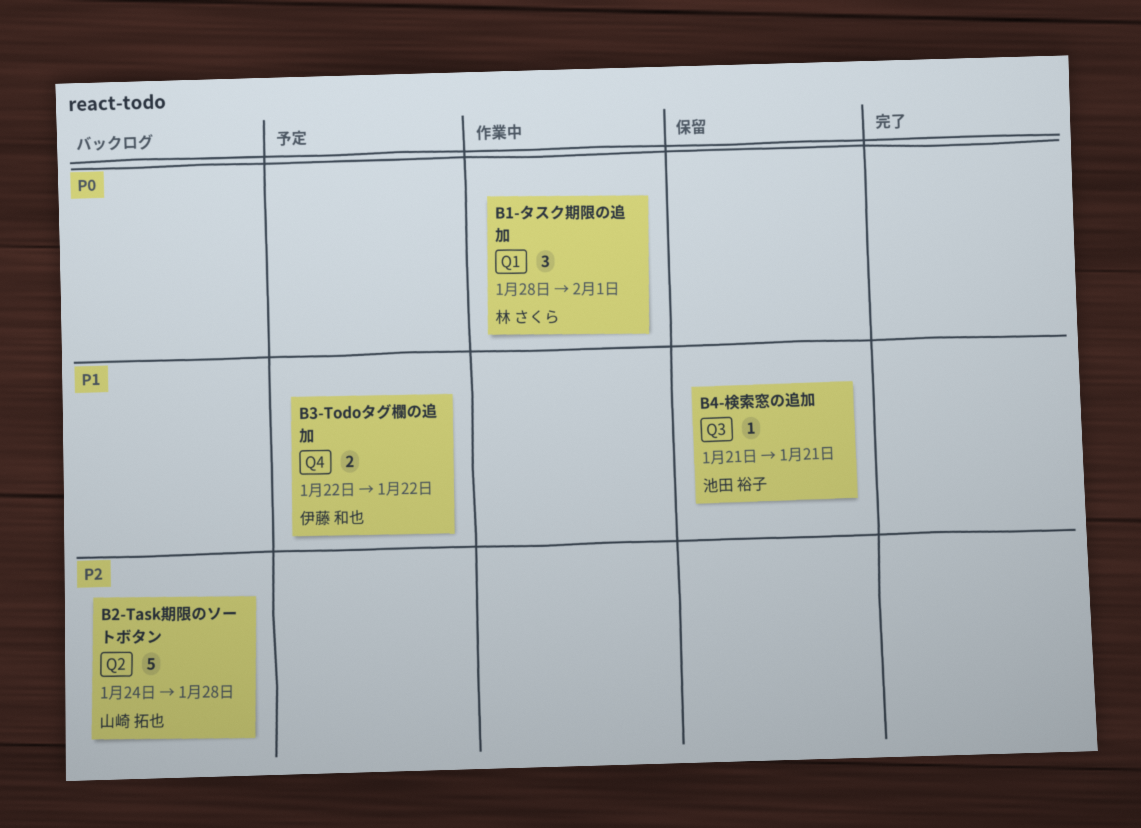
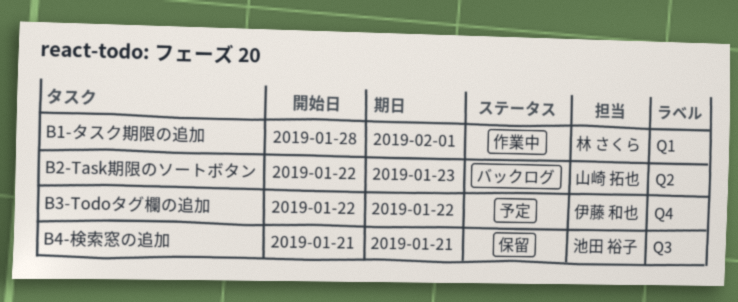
B2-Task期限のソートボタン, start: Jan 24 -> Jan 22
B2-Task期限のソートボタン, due: Jan 28 -> Jan 23

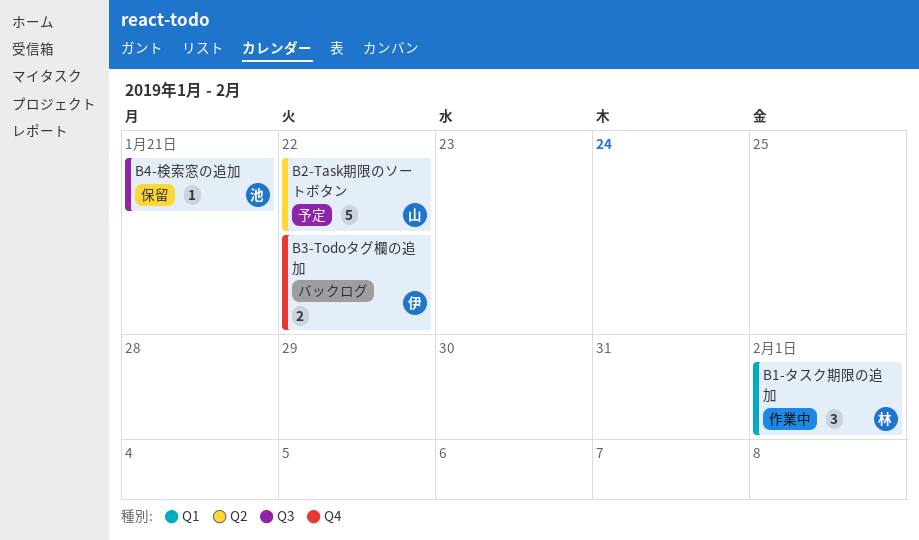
B2-Task期限のソートボタン, status: バックログ -> 予定
B2-Task期限のソートボタン, due: Jan 23 -> Jan 22
B3-Todoタグ欄の追加, status: 予定 -> バックログ

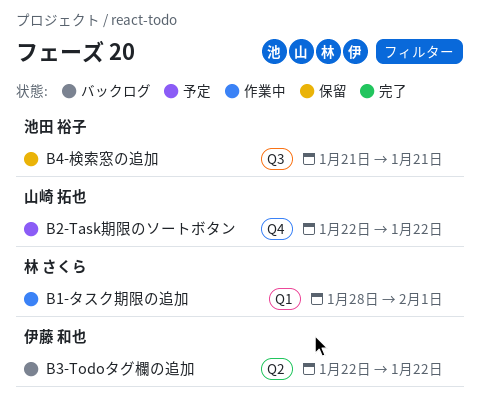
B2-Task期限のソートボタン, label: Q2 -> Q4
B3-Todoタグ欄の追加, label: Q4 -> Q2

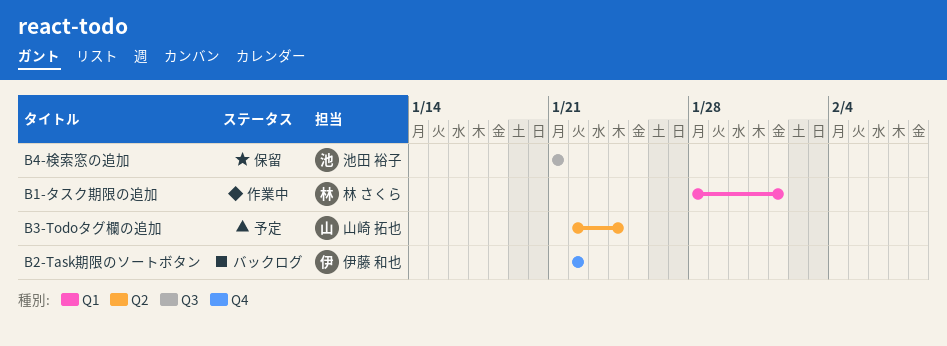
B2-Task期限のソートボタン, status: 予定 -> バックログ
B2-Task期限のソートボタン, owner: 山崎 拓也 -> 伊藤 和也
B3-Todoタグ欄の追加, status: バックログ -> 予定
B3-Todoタグ欄の追加, owner: 伊藤 和也 -> 山崎 拓也
B3-Todoタグ欄の追加, due: Jan 22 -> Jan 24

